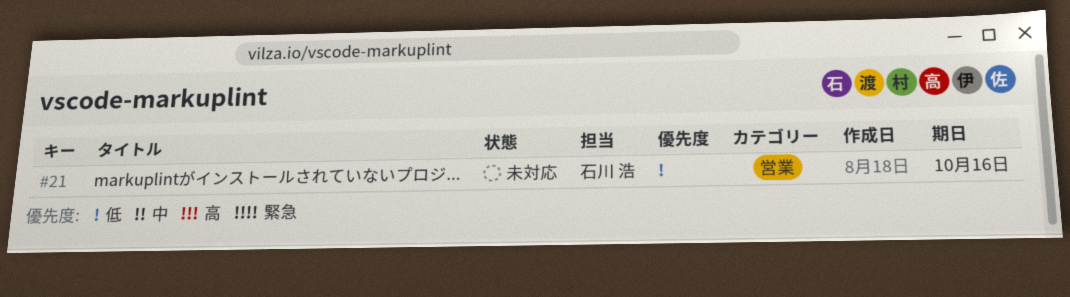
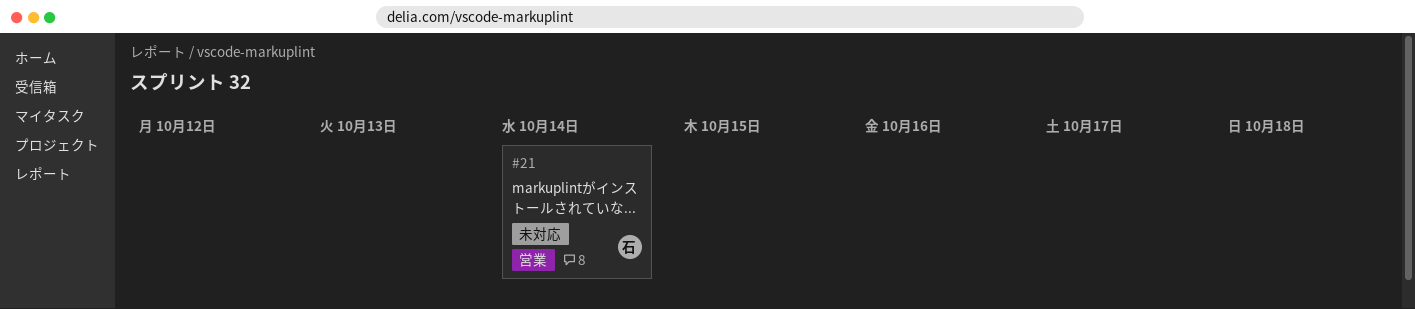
#21, due: Oct 16 -> Oct 14

